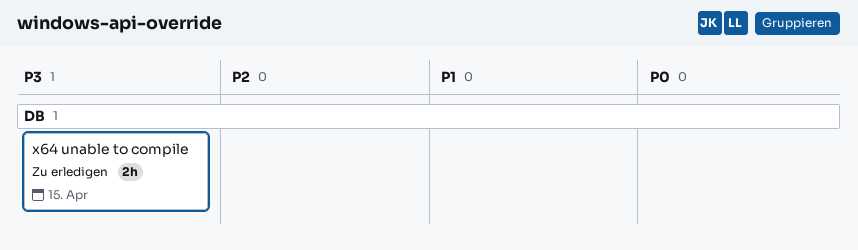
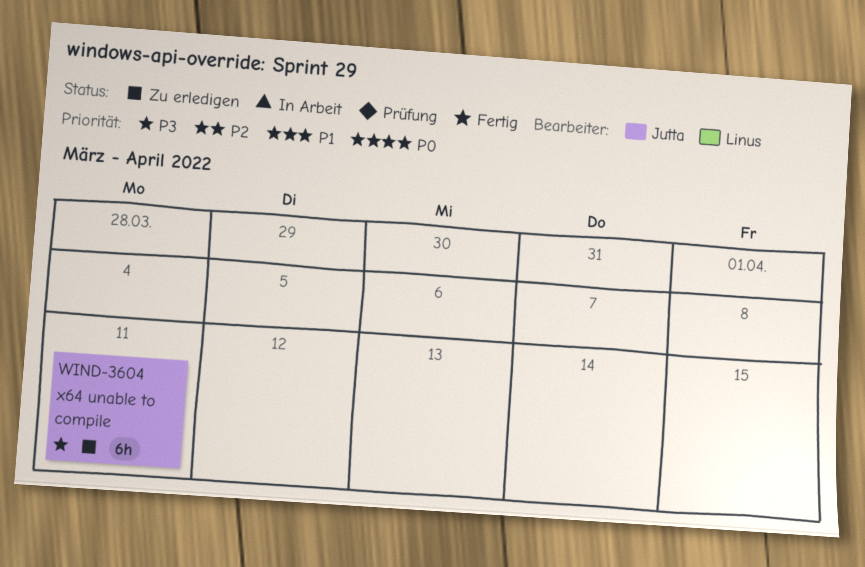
x64 unable to compile, estimate: 2h -> 6h
x64 unable to compile, due: Apr 15 -> Apr 11

